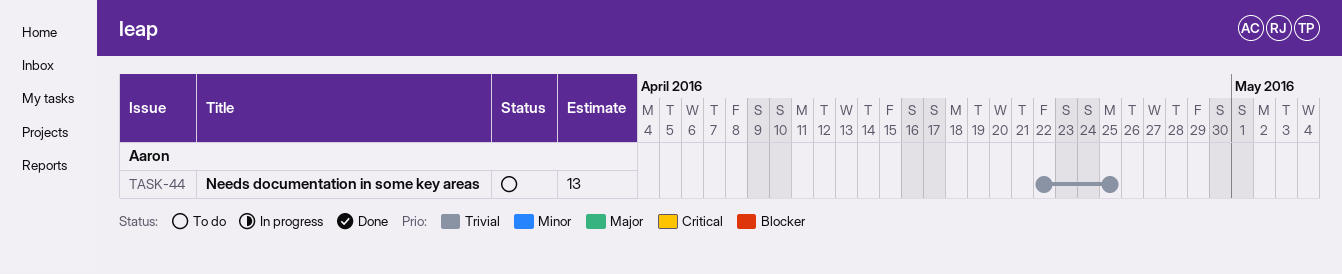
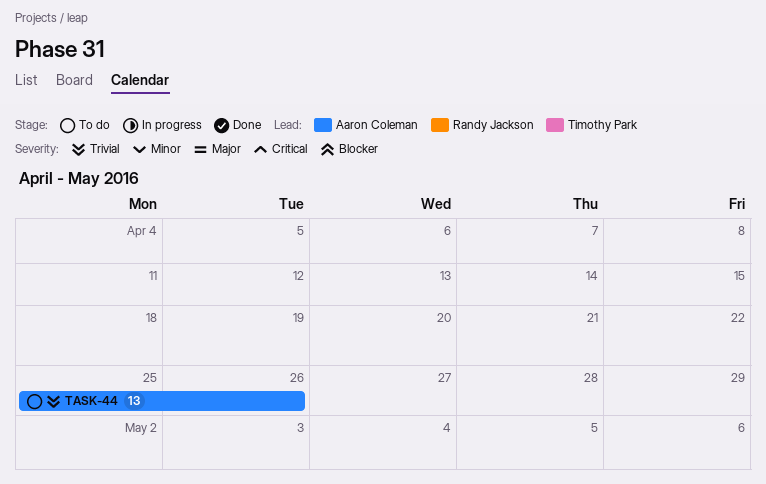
TASK-44, start: Apr 22 -> Apr 25
TASK-44, due: Apr 25 -> Apr 26

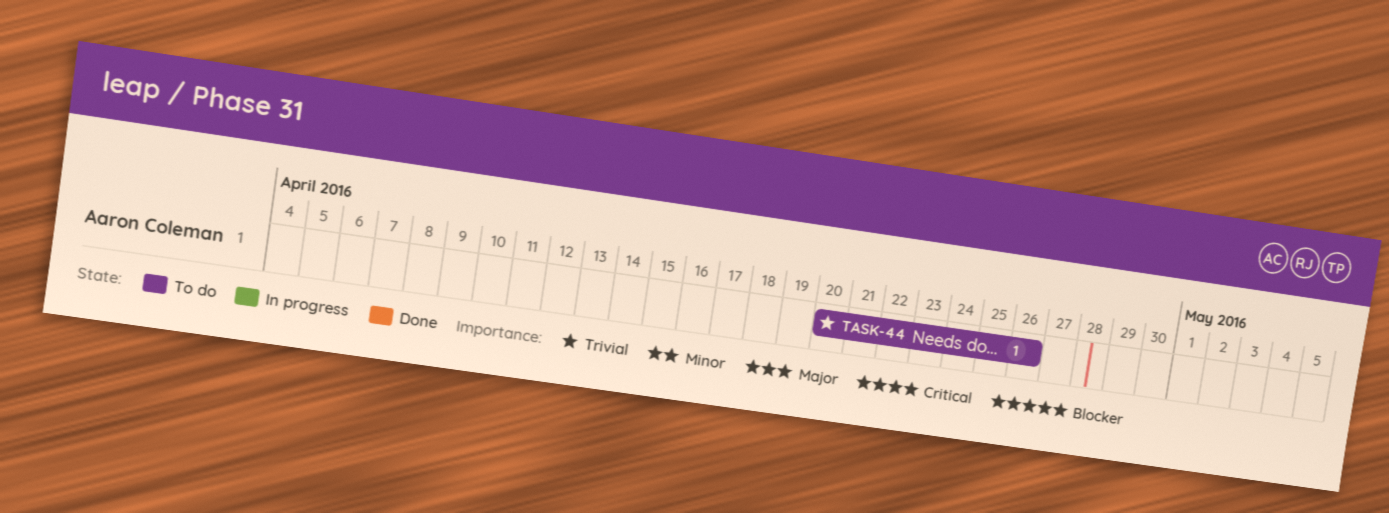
TASK-44, estimate: 13 -> 1
TASK-44, start: Apr 25 -> Apr 20

